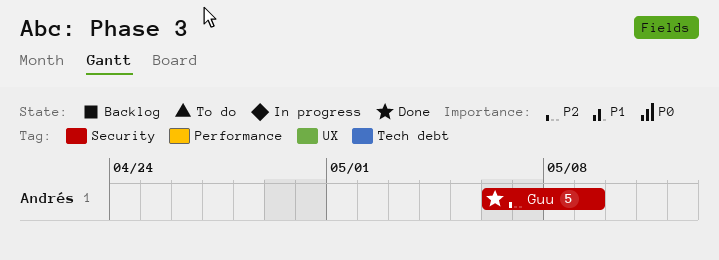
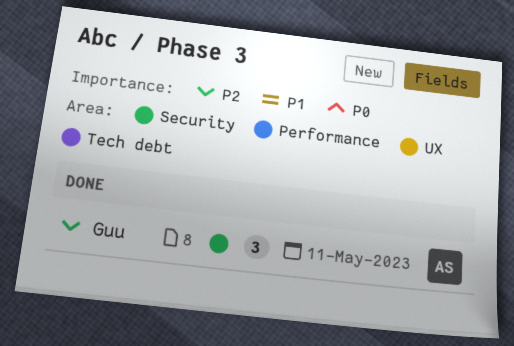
Guu, estimate: 5 -> 3
Guu, due: May 9 -> May 11

